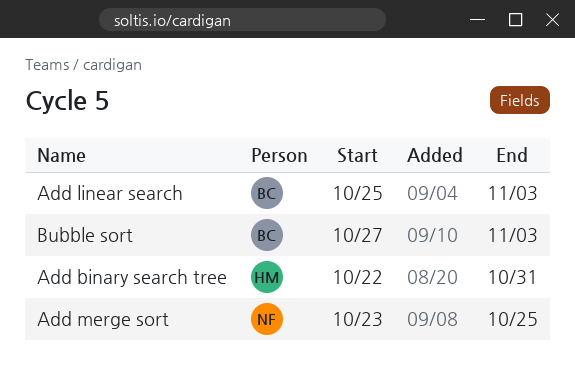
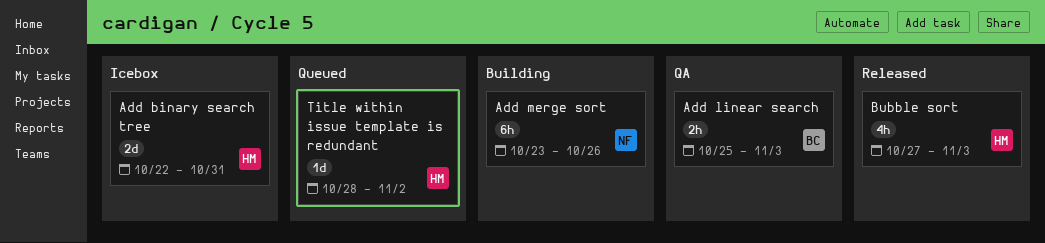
Add merge sort, due: Oct 25 -> Oct 26
Bubble sort, owner: BC -> HM
Title within issue template is redundant: none -> present

